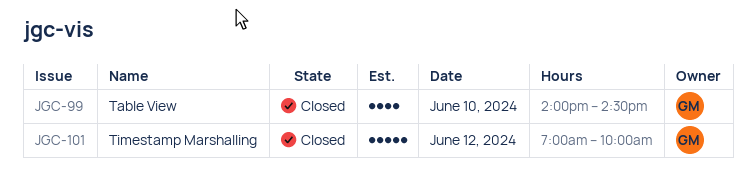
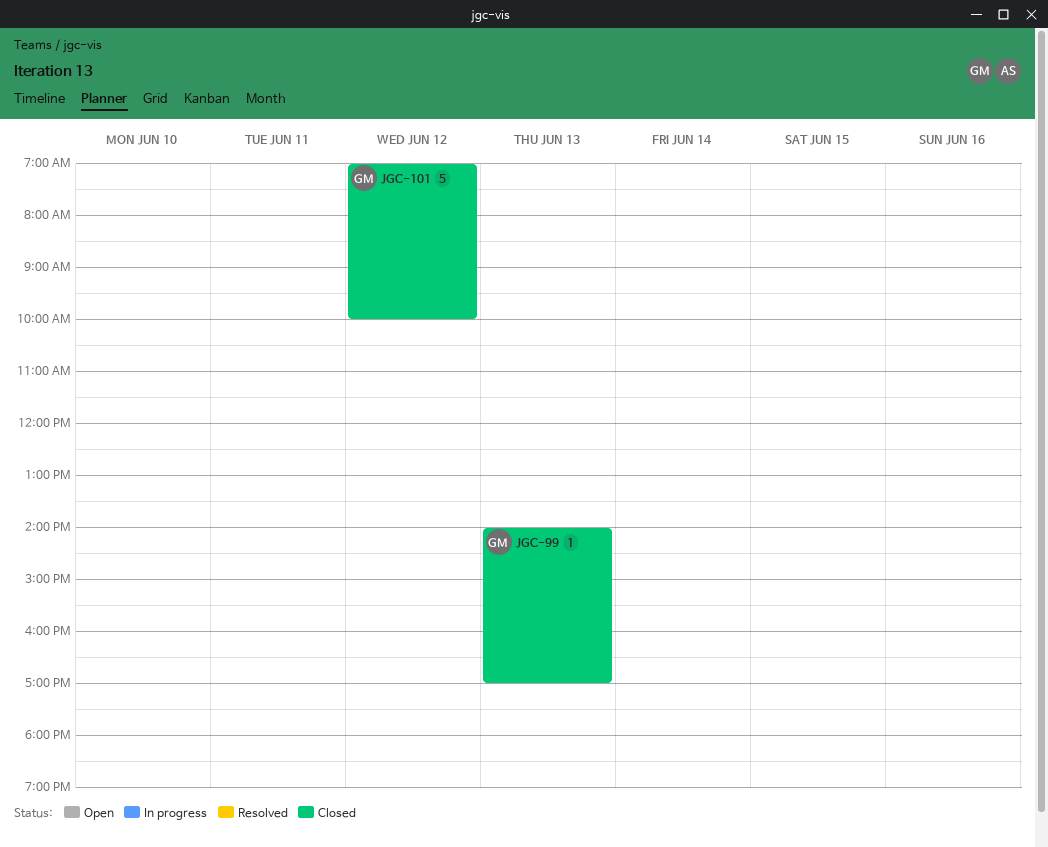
JGC-99, estimate: 4 -> 1
JGC-99, day: Jun 10 -> Jun 13
JGC-99, ends: 14:30 -> 17:00

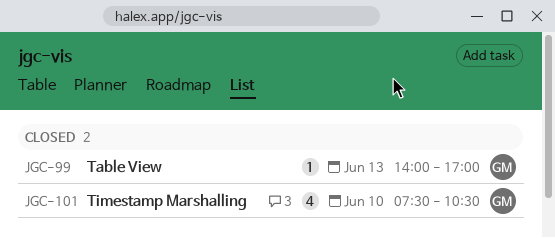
JGC-101, estimate: 5 -> 4
JGC-101, day: Jun 12 -> Jun 10
JGC-101, begins: 07:00 -> 07:30
JGC-101, ends: 10:00 -> 10:30

